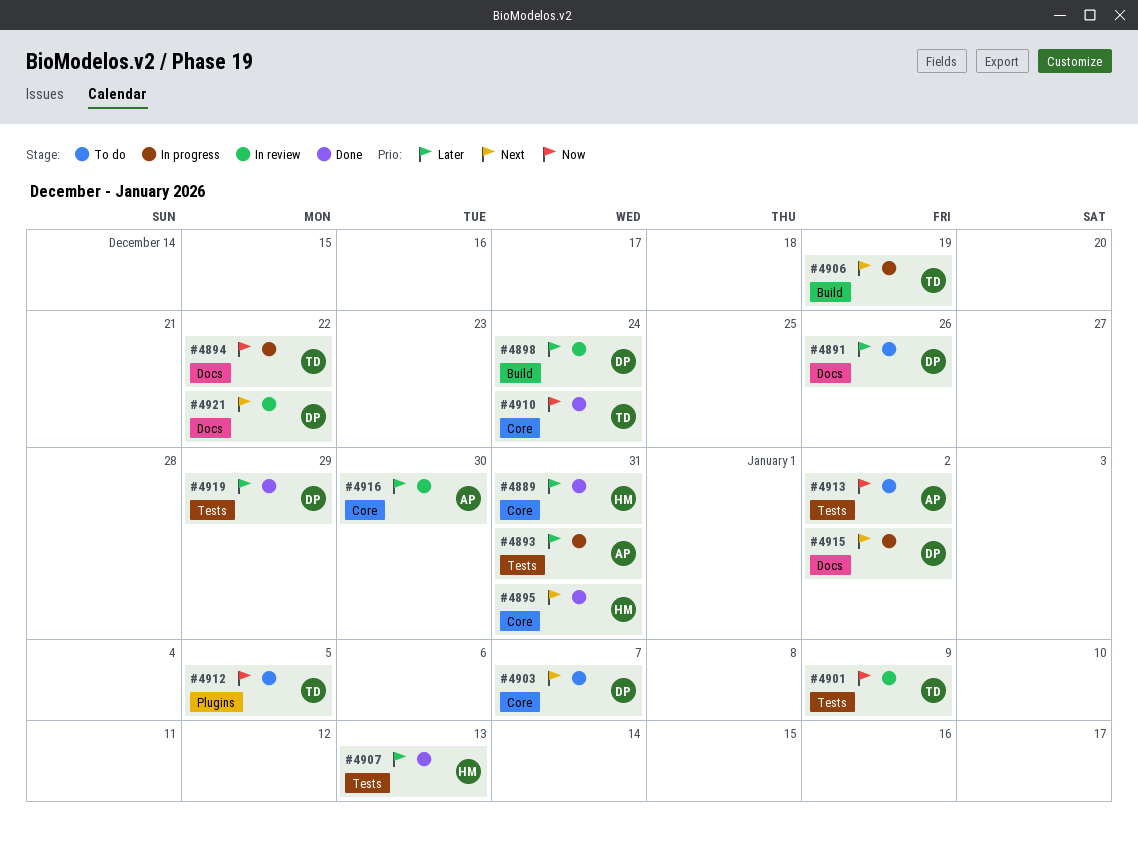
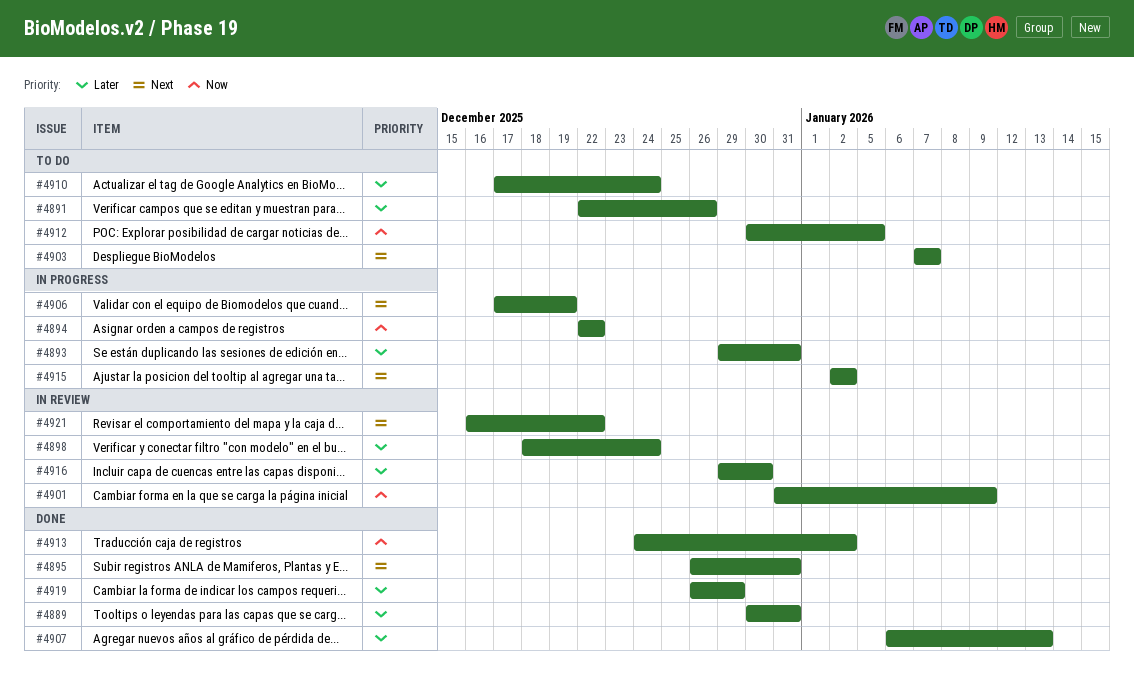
#4910, status: Done -> To do
#4910, priority: Now -> Later
#4913, status: To do -> Done

